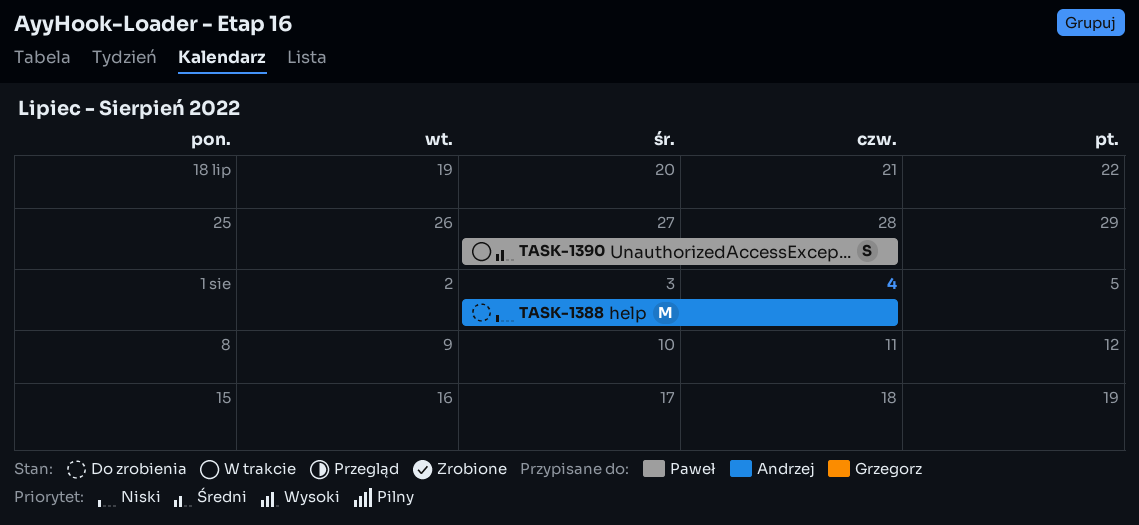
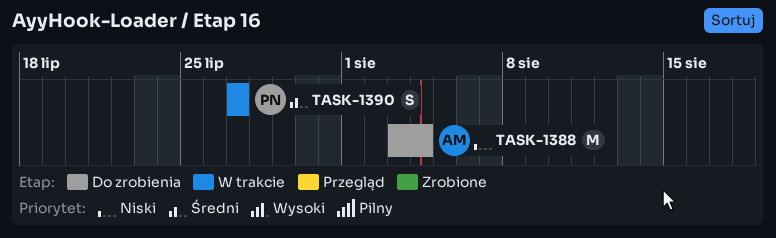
TASK-1390, due: Jul 28 -> Jul 27

